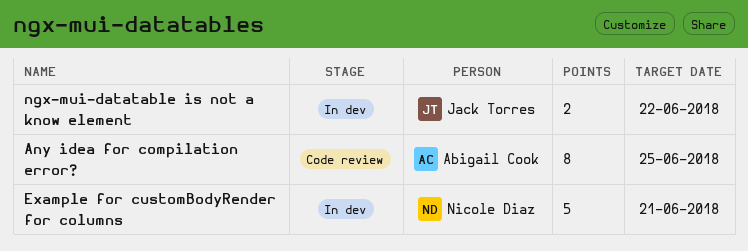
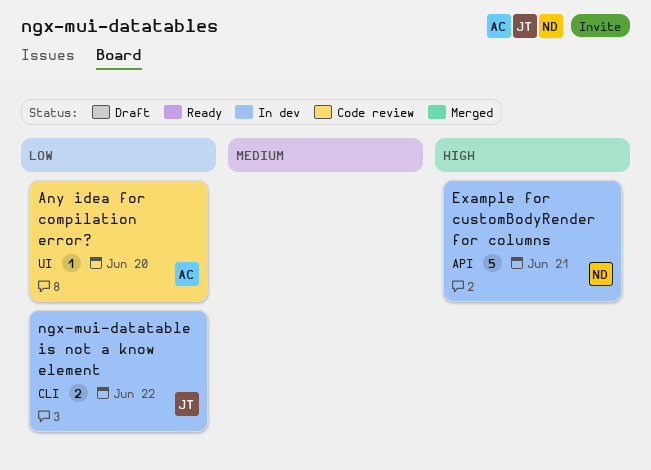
Any idea for compilation error?, estimate: 8 -> 1
Any idea for compilation error?, due: Jun 25 -> Jun 20

